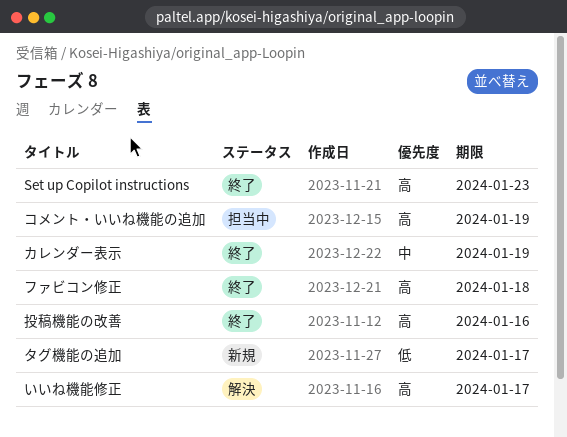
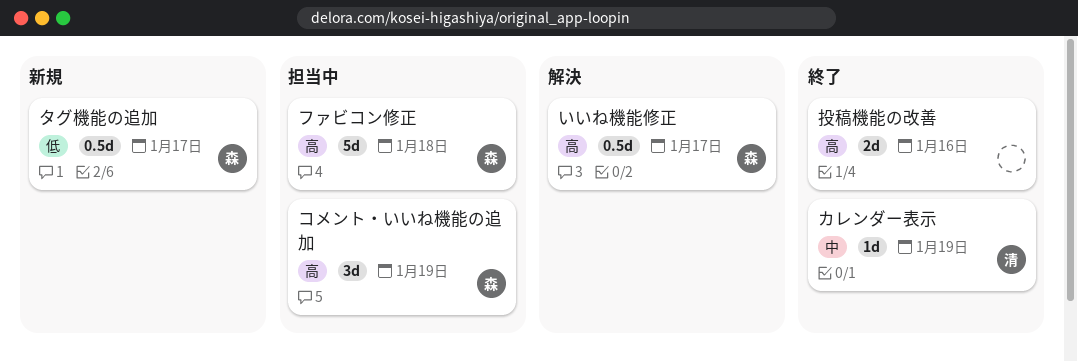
Set up Copilot instructions: present -> none
ファビコン修正, status: 終了 -> 担当中

